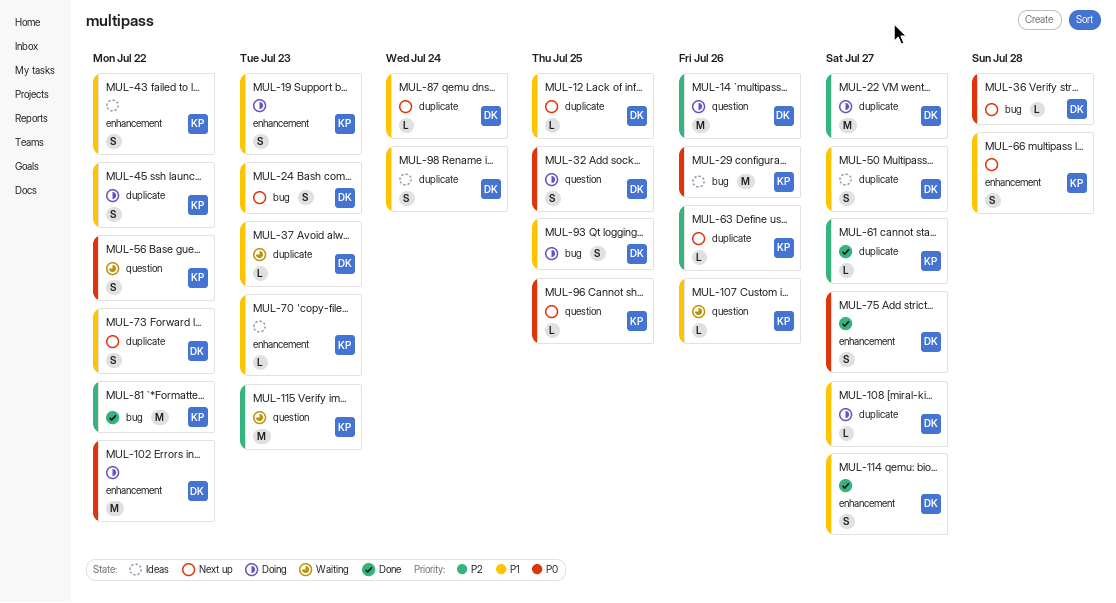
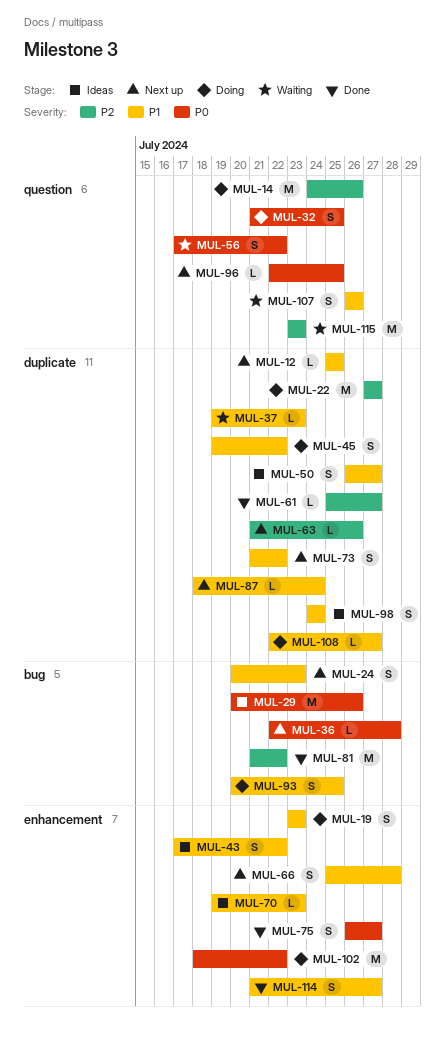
MUL-107, estimate: L -> S

